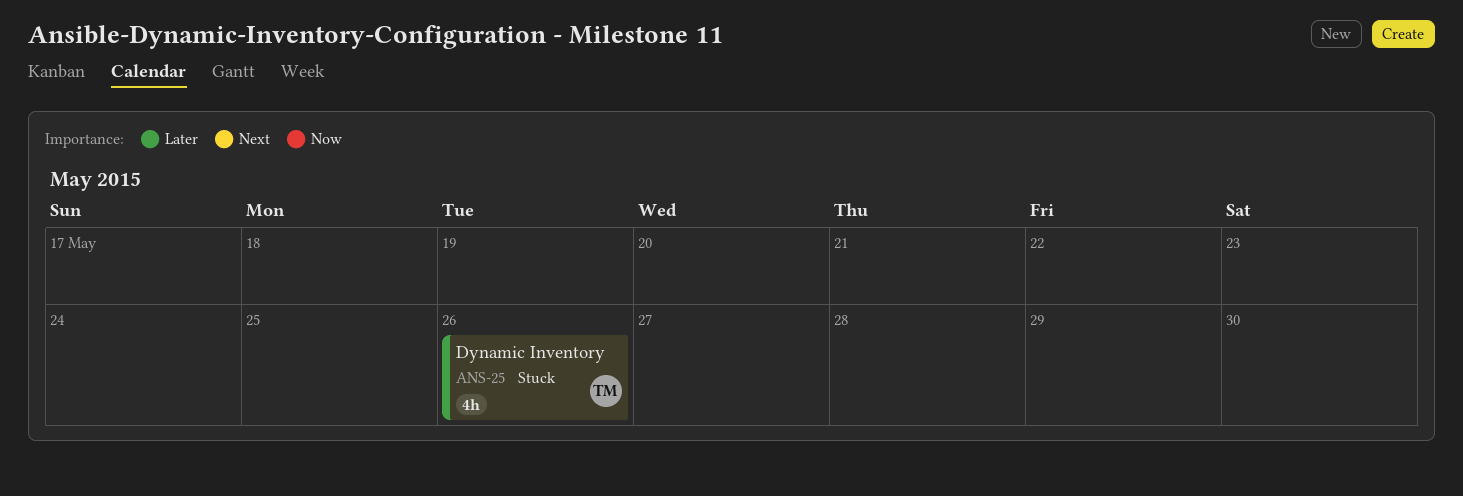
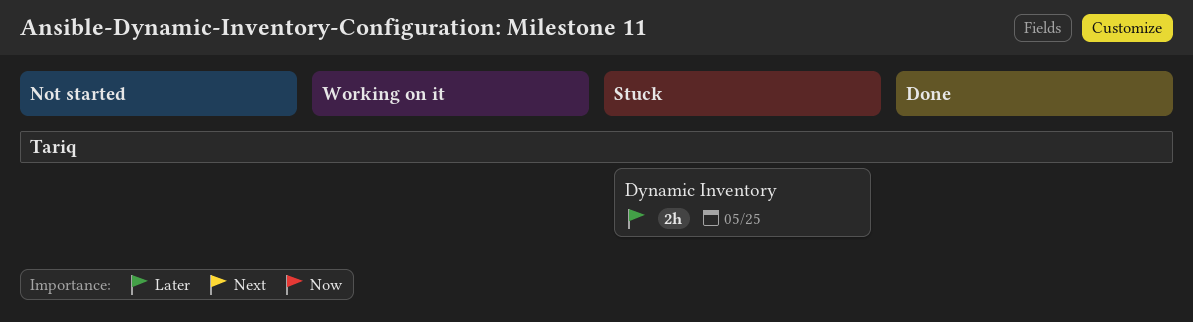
Dynamic Inventory, estimate: 4h -> 2h
Dynamic Inventory, due: May 26 -> May 25

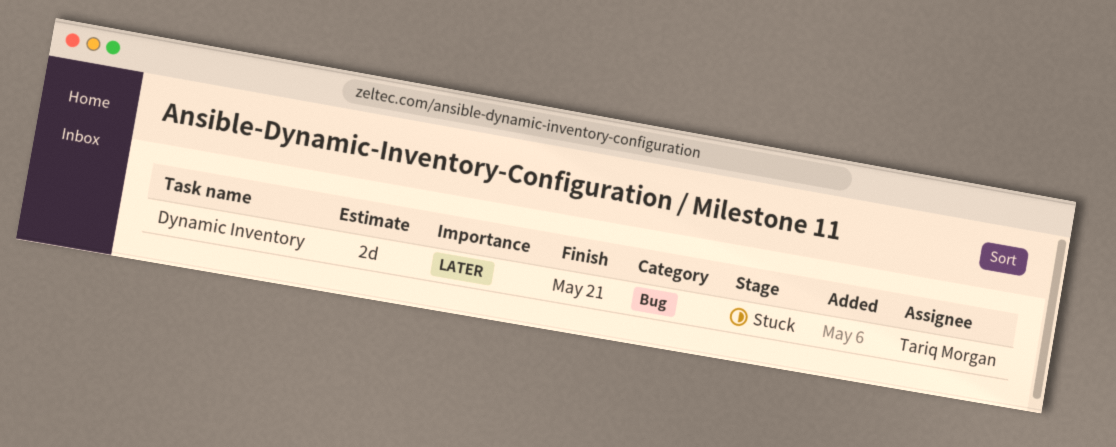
Dynamic Inventory, estimate: 2h -> 2d
Dynamic Inventory, due: May 25 -> May 21

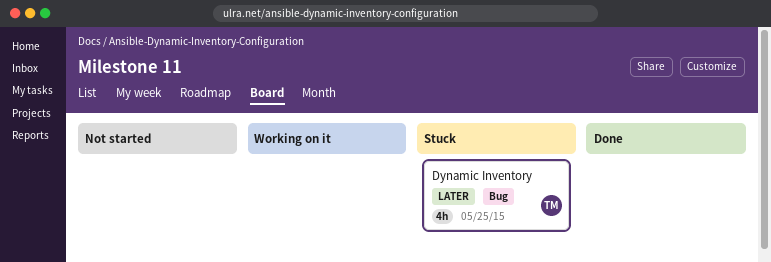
Dynamic Inventory, estimate: 2d -> 4h
Dynamic Inventory, due: May 21 -> May 25

